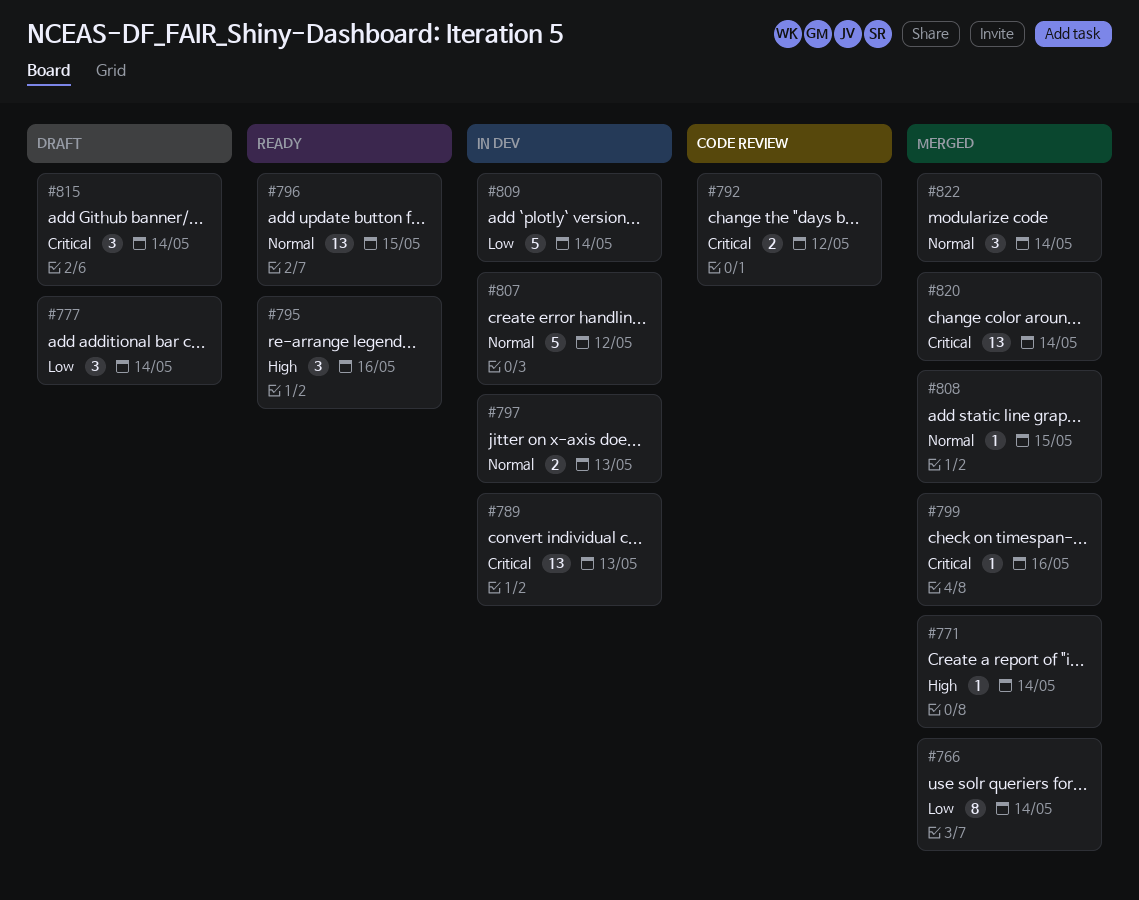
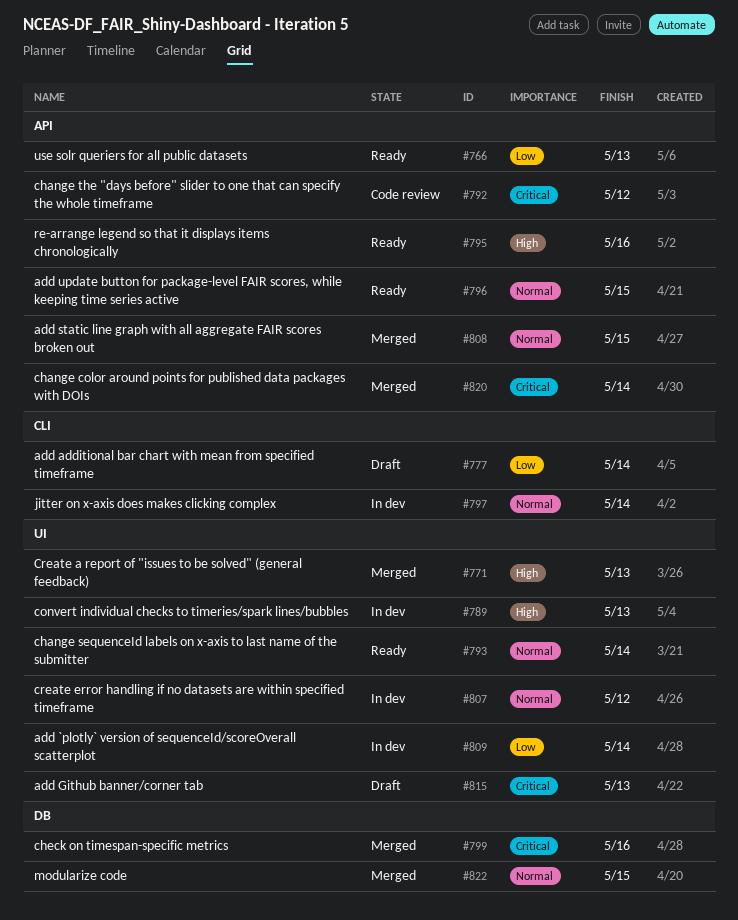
#766, status: Merged -> Ready
#766, due: May 14 -> May 13
#771, due: May 14 -> May 13
#789, priority: Critical -> High
#793: none -> present
#797, due: May 13 -> May 14
#815, due: May 14 -> May 13
#822, due: May 14 -> May 15

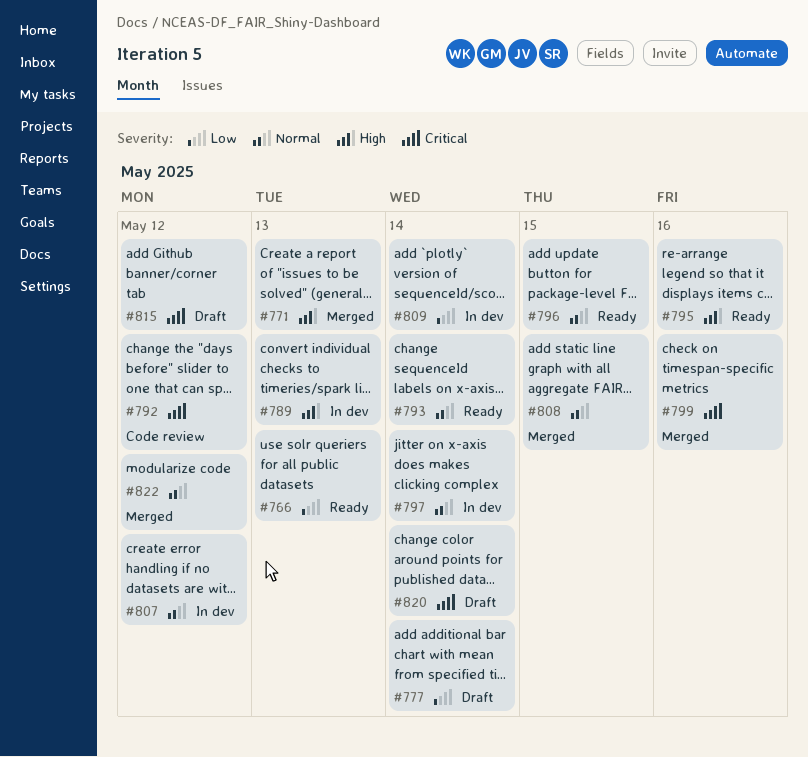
#815, due: May 13 -> May 12
#820, status: Merged -> Draft
#822, due: May 15 -> May 12

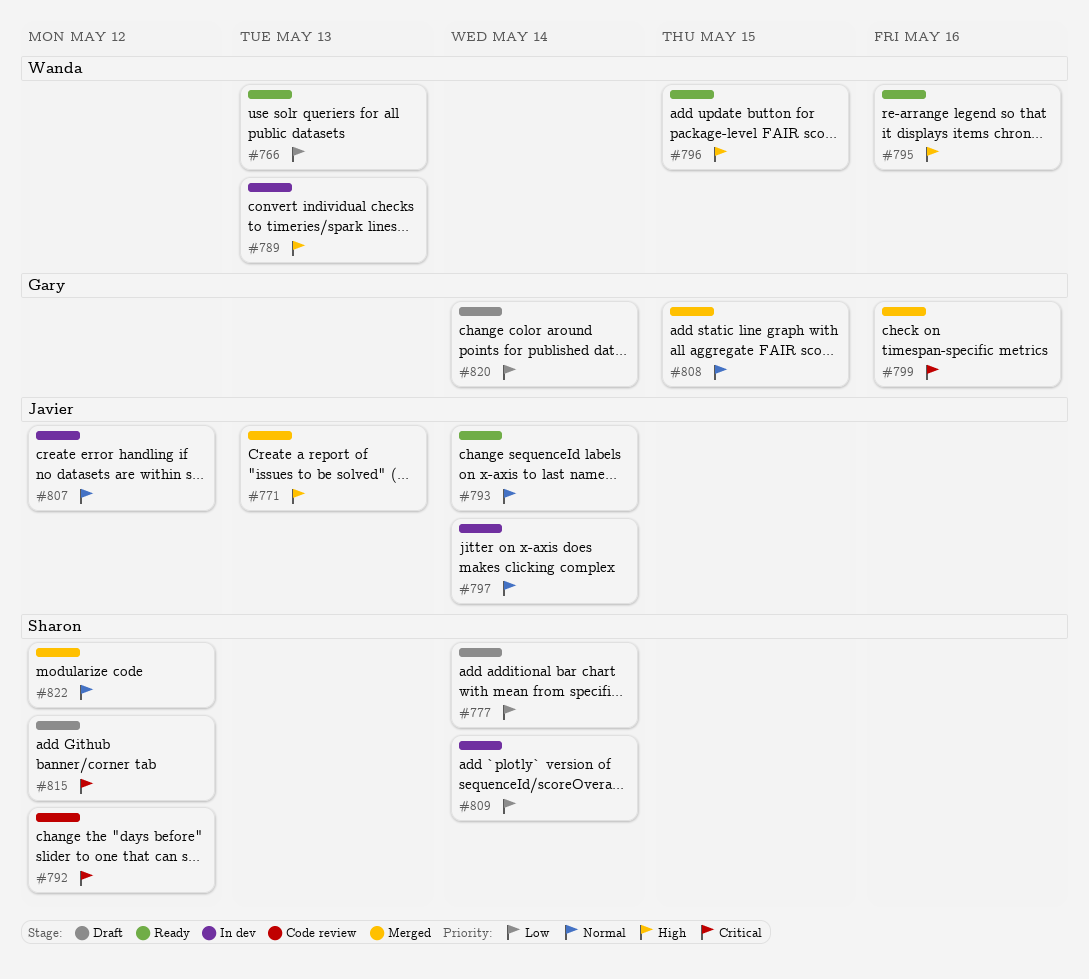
#796, priority: Normal -> High
#820, priority: Critical -> Low

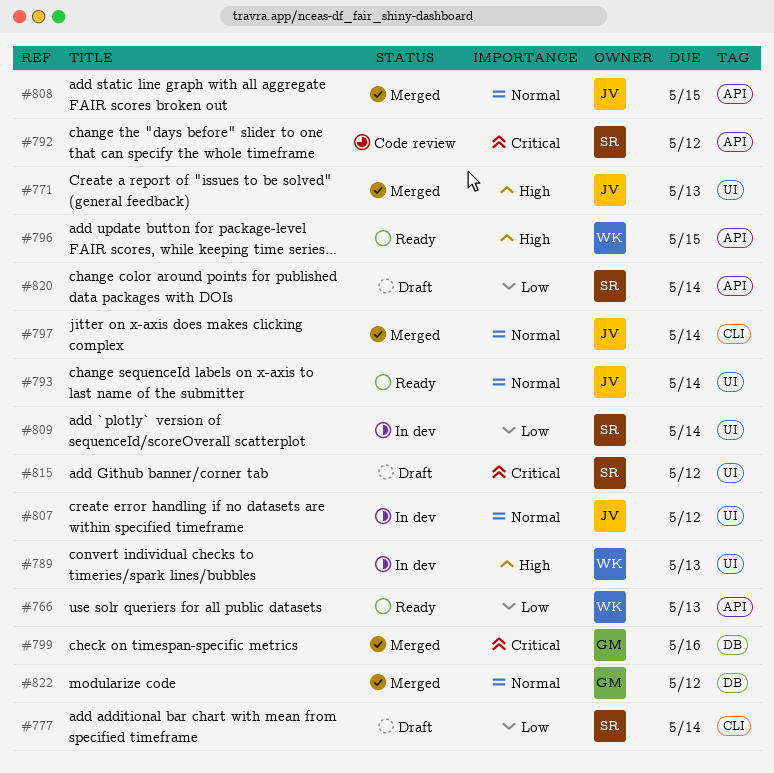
#795: present -> none
#797, status: In dev -> Merged
#808, owner: Gary -> Javier
#820, owner: Gary -> Sharon
#822, owner: Sharon -> Gary

